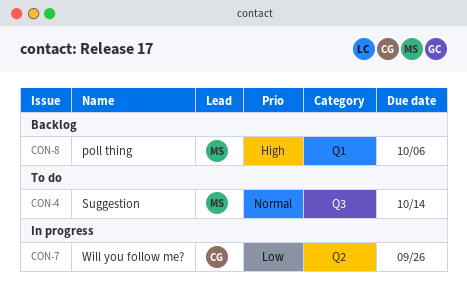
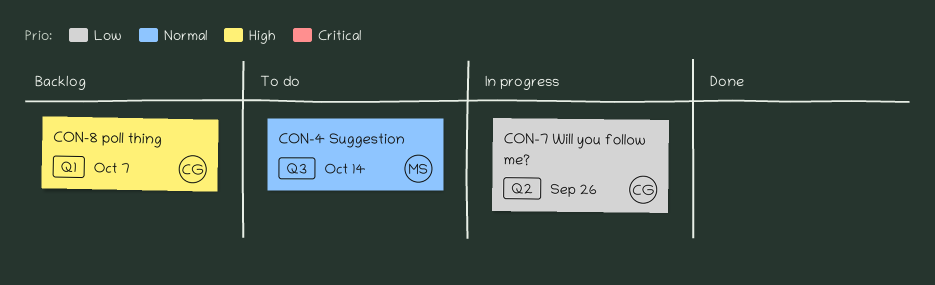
CON-8, owner: MS -> CG
CON-8, due: Oct 6 -> Oct 7

